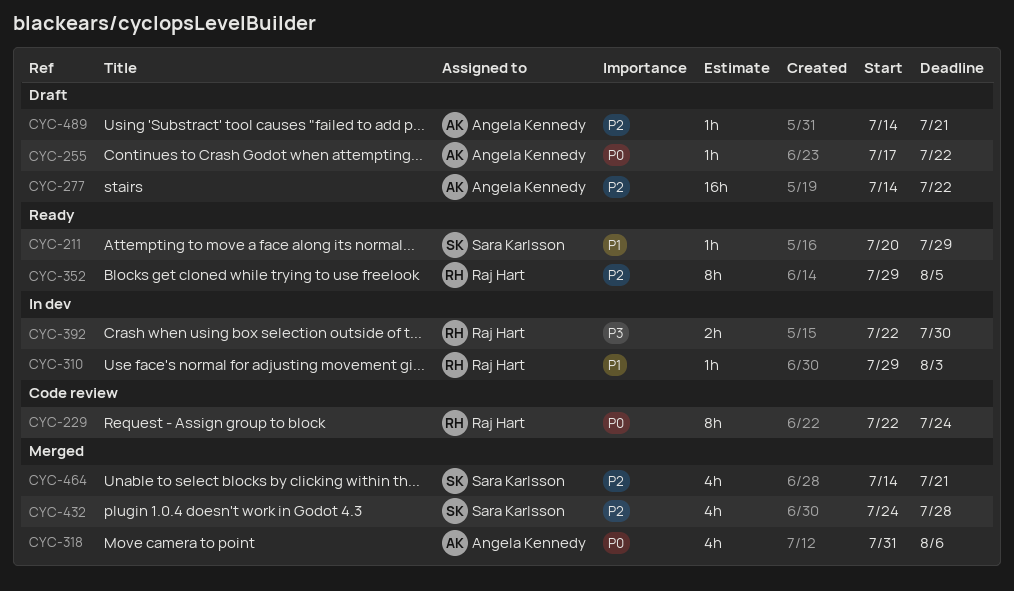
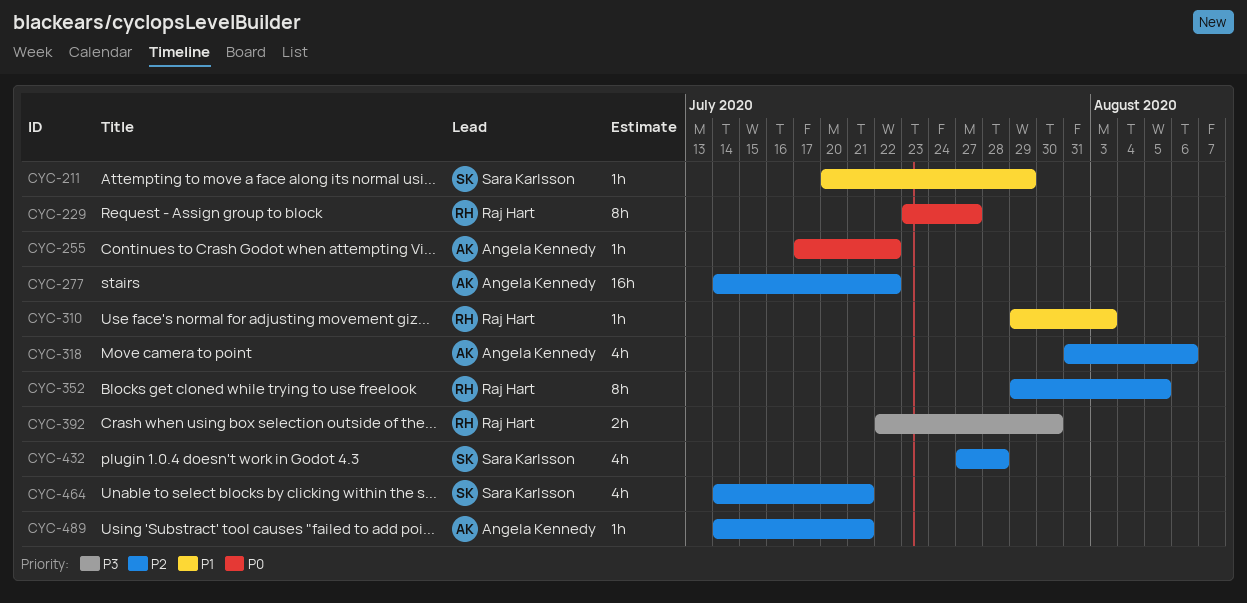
CYC-229, start: Jul 22 -> Jul 23
CYC-229, due: Jul 24 -> Jul 27
CYC-318, priority: P0 -> P2
CYC-432, start: Jul 24 -> Jul 27

